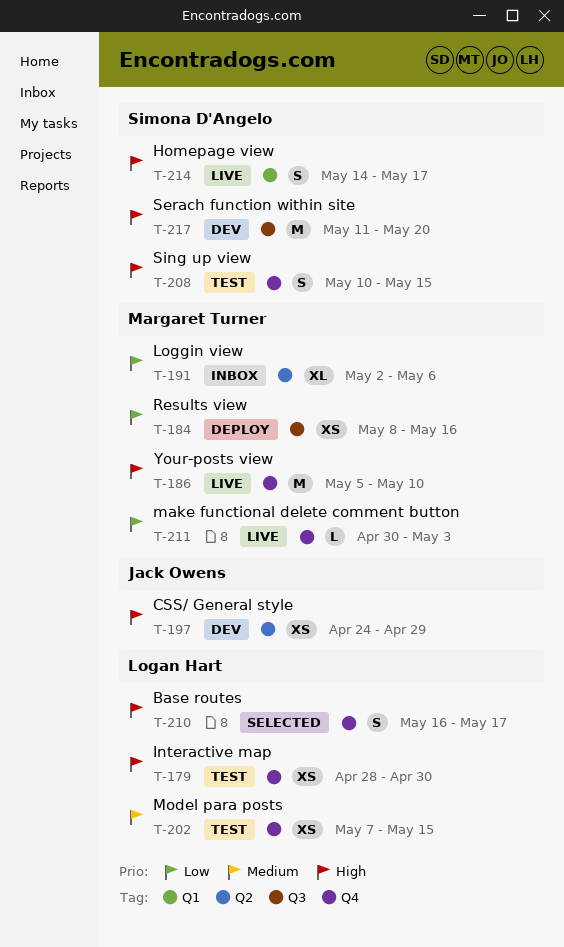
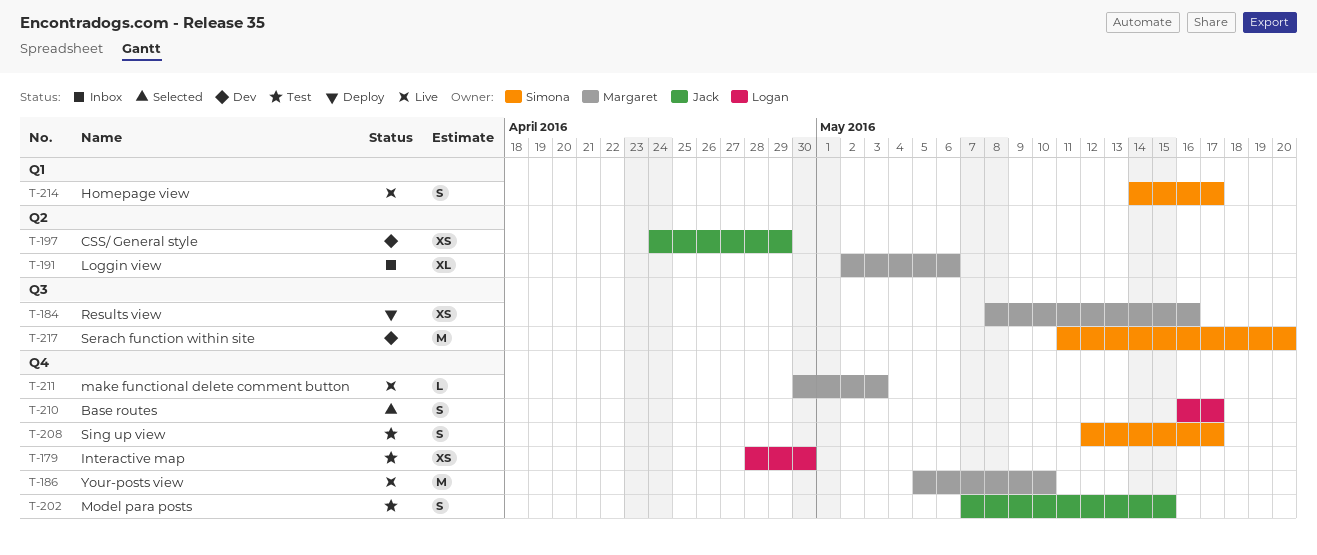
T-202, owner: Logan Hart -> Jack Owens
T-202, estimate: XS -> S
T-208, start: May 10 -> May 12
T-208, due: May 15 -> May 17

